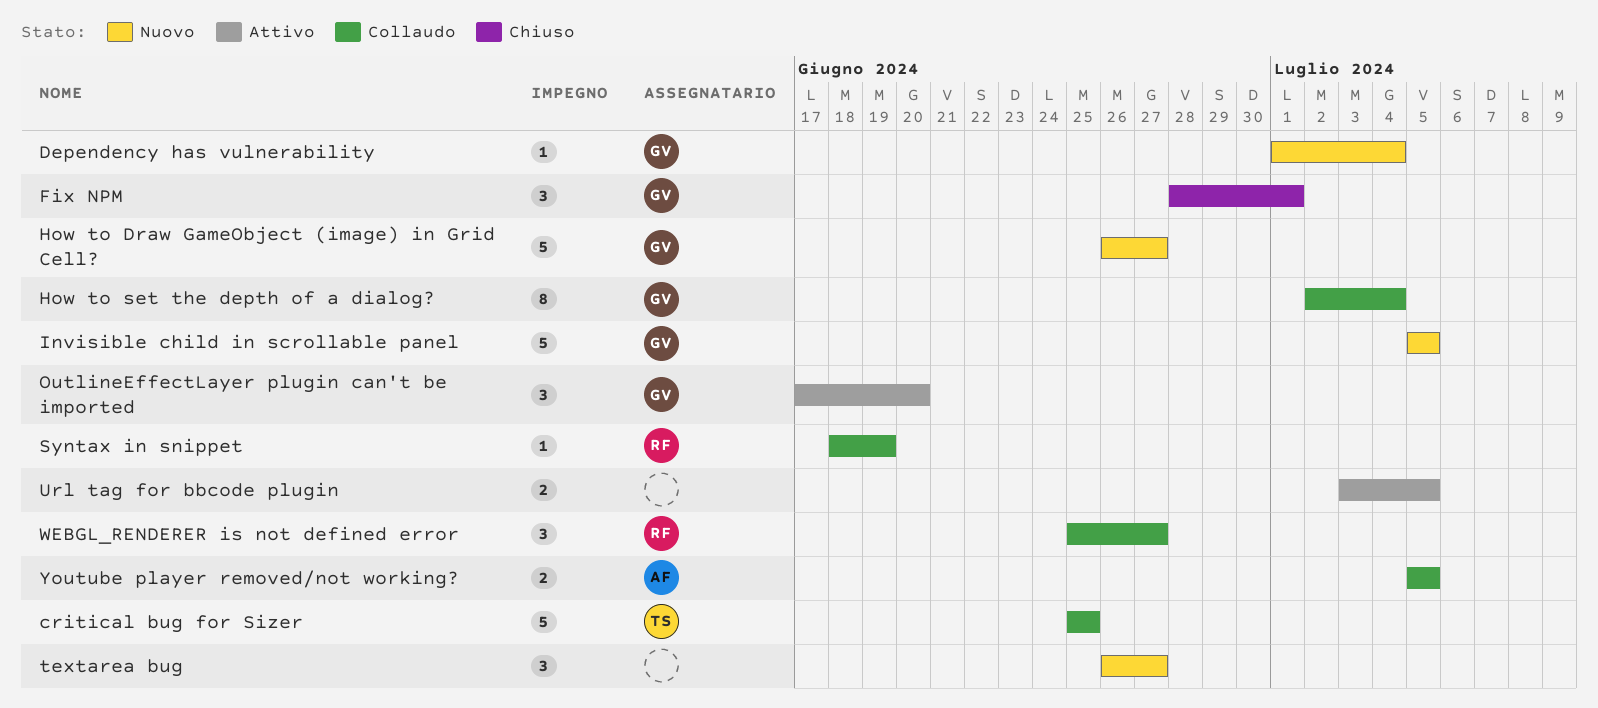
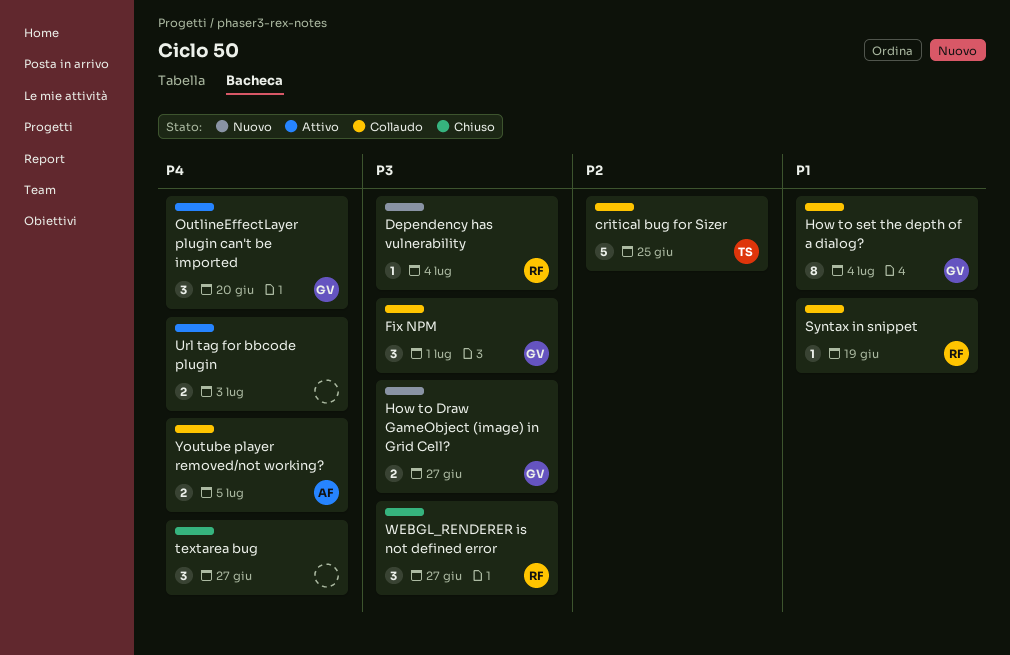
Dependency has vulnerability, owner: GV -> RF
Fix NPM, status: Chiuso -> Collaudo
How to Draw GameObject (image) in Grid Cell?, estimate: 5 -> 2
Invisible child in scrollable panel: present -> none
textarea bug, status: Nuovo -> Chiuso
Url tag for bbcode plugin, due: Jul 5 -> Jul 3
WEBGL_RENDERER is not defined error, status: Collaudo -> Chiuso

